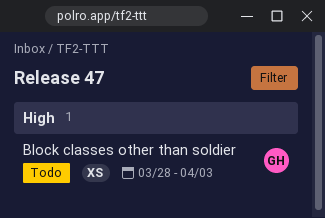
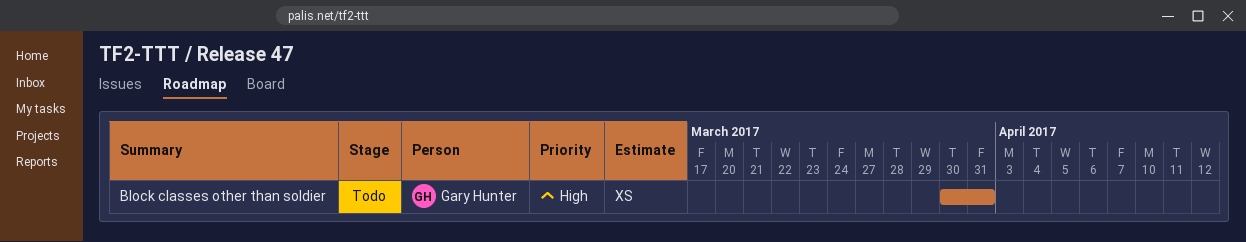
Block classes other than soldier, start: Mar 28 -> Mar 30
Block classes other than soldier, due: Apr 3 -> Mar 31

